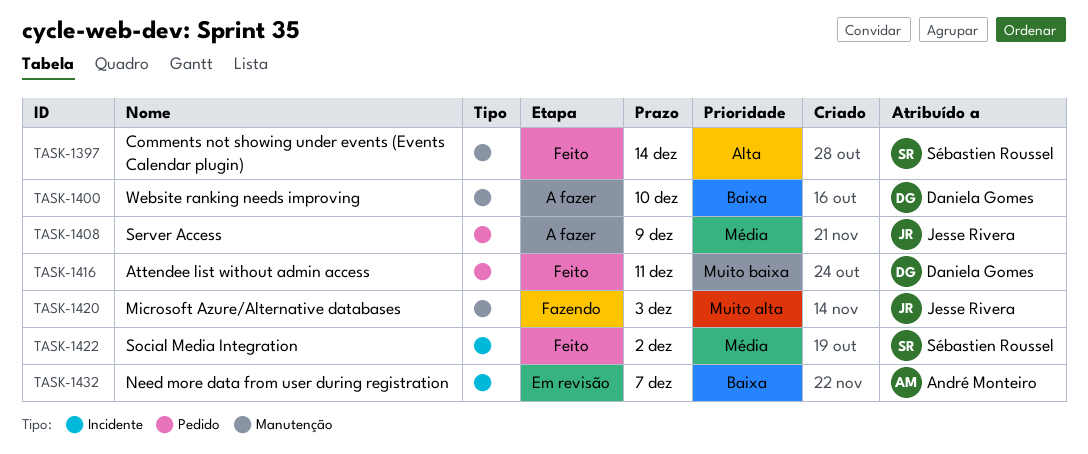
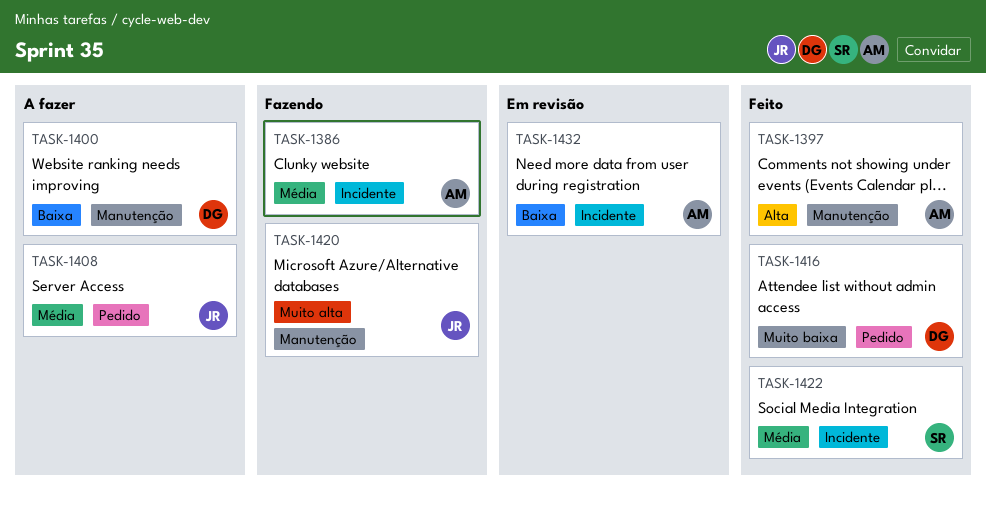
TASK-1386: none -> present
TASK-1397, owner: Sébastien Roussel -> André Monteiro

